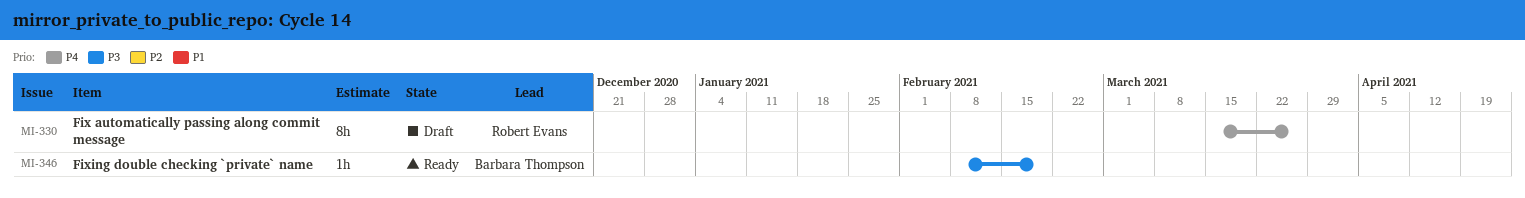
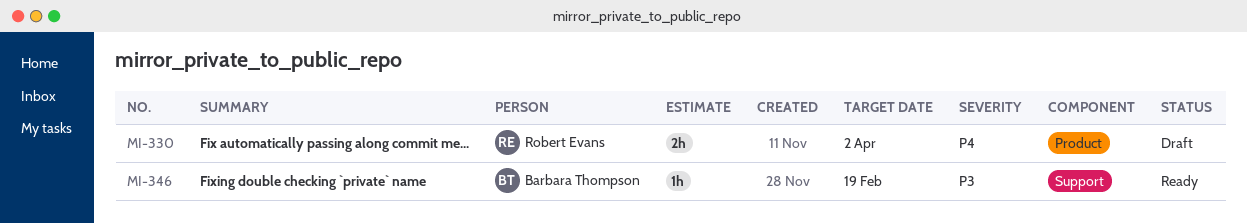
MI-330, estimate: 8h -> 2h
MI-330, due: Mar 26 -> Apr 2

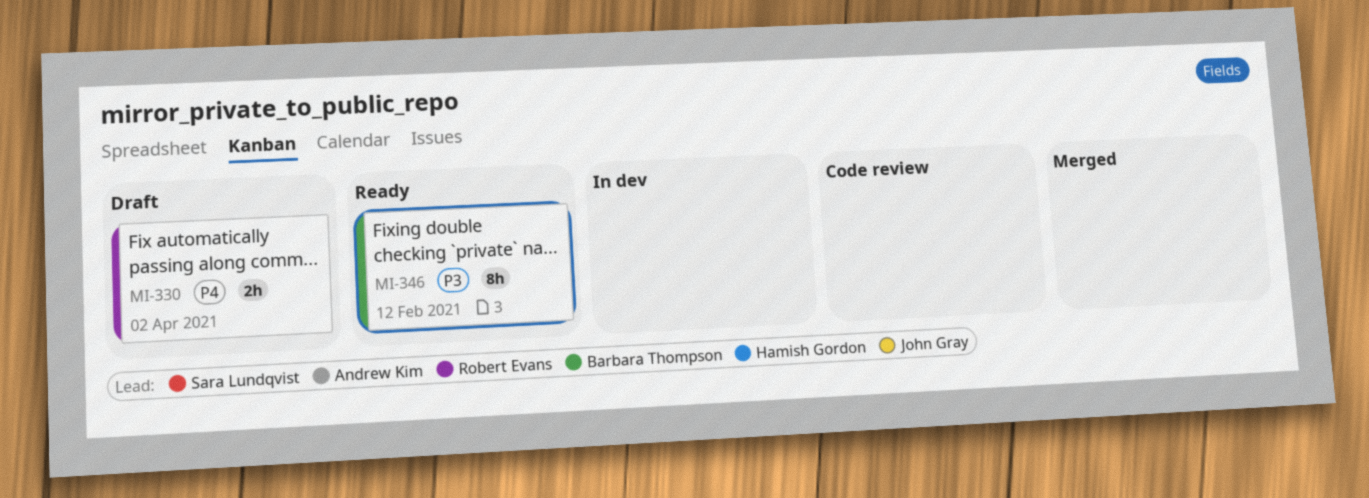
MI-346, estimate: 1h -> 8h
MI-346, due: Feb 19 -> Feb 12

